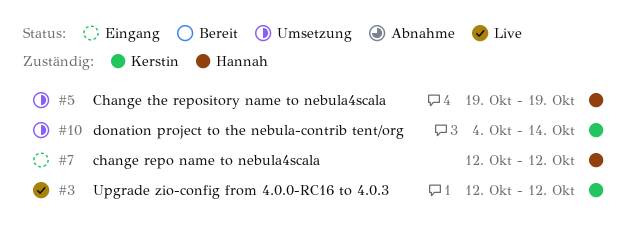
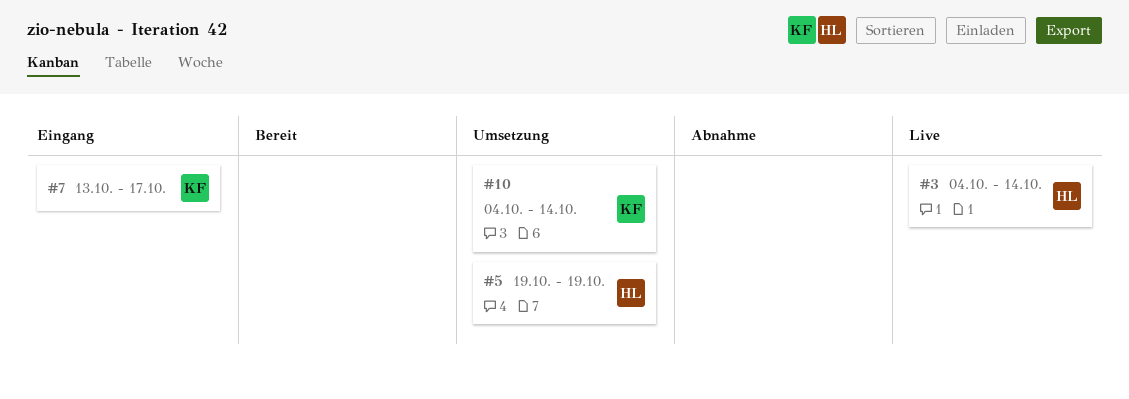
#3, owner: Kerstin -> Hannah
#3, start: Oct 12 -> Oct 4
#3, due: Oct 12 -> Oct 14
#7, owner: Hannah -> Kerstin
#7, start: Oct 12 -> Oct 13
#7, due: Oct 12 -> Oct 17

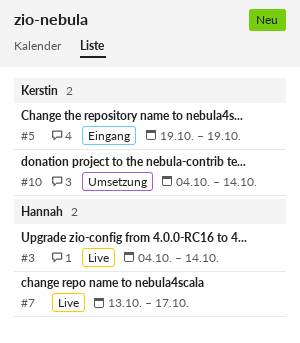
#5, status: Umsetzung -> Eingang
#5, owner: Hannah -> Kerstin
#7, status: Eingang -> Live
#7, owner: Kerstin -> Hannah

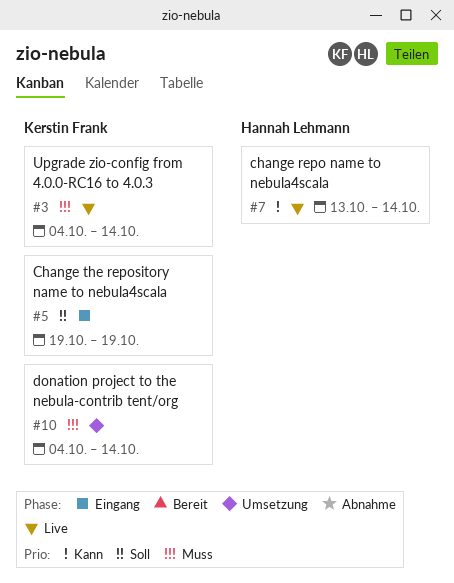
#3, owner: Hannah Lehmann -> Kerstin Frank
#7, due: Oct 17 -> Oct 14

